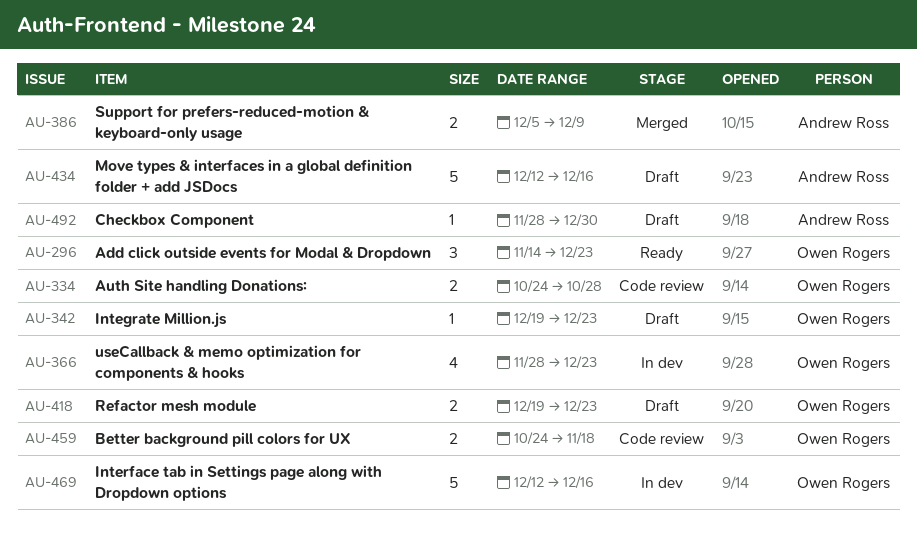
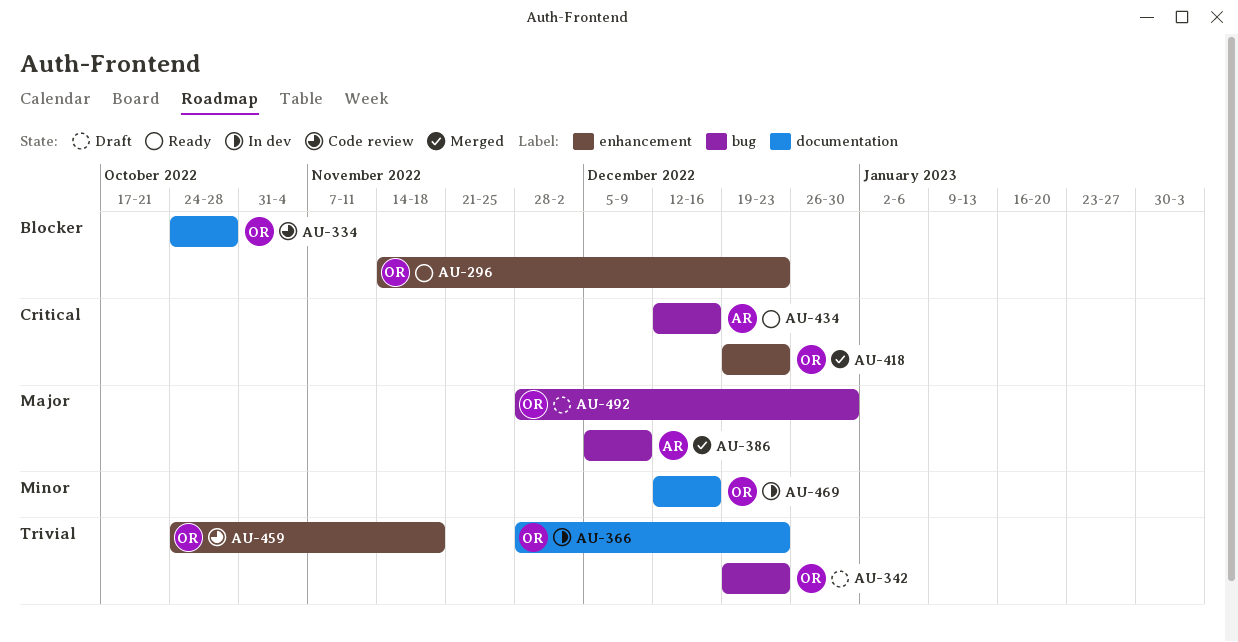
AU-418, status: Draft -> Merged
AU-434, status: Draft -> Ready
AU-492, owner: Andrew Ross -> Owen Rogers

